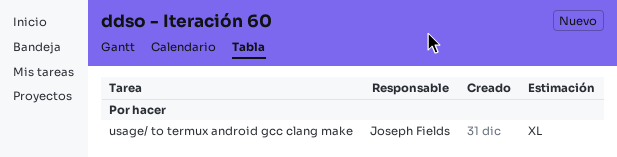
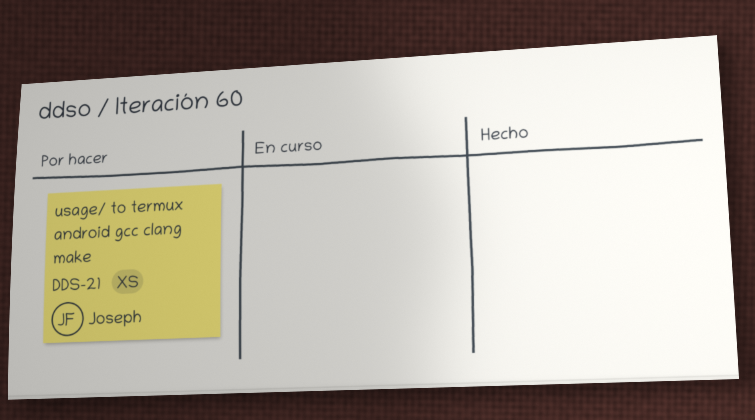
usage/ to termux android gcc clang make, estimate: XL -> XS

